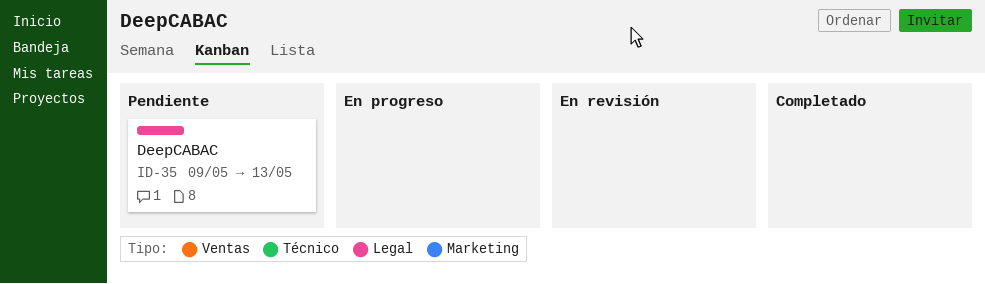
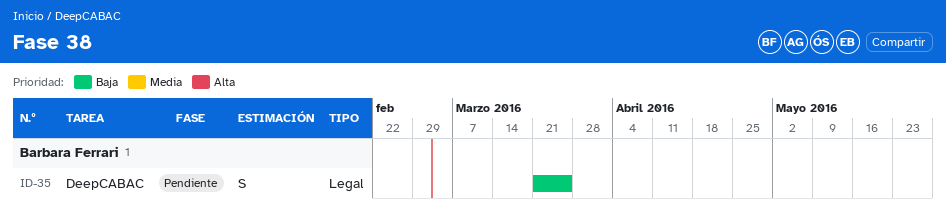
ID-35, start: May 9 -> Mar 21
ID-35, due: May 13 -> Mar 25

